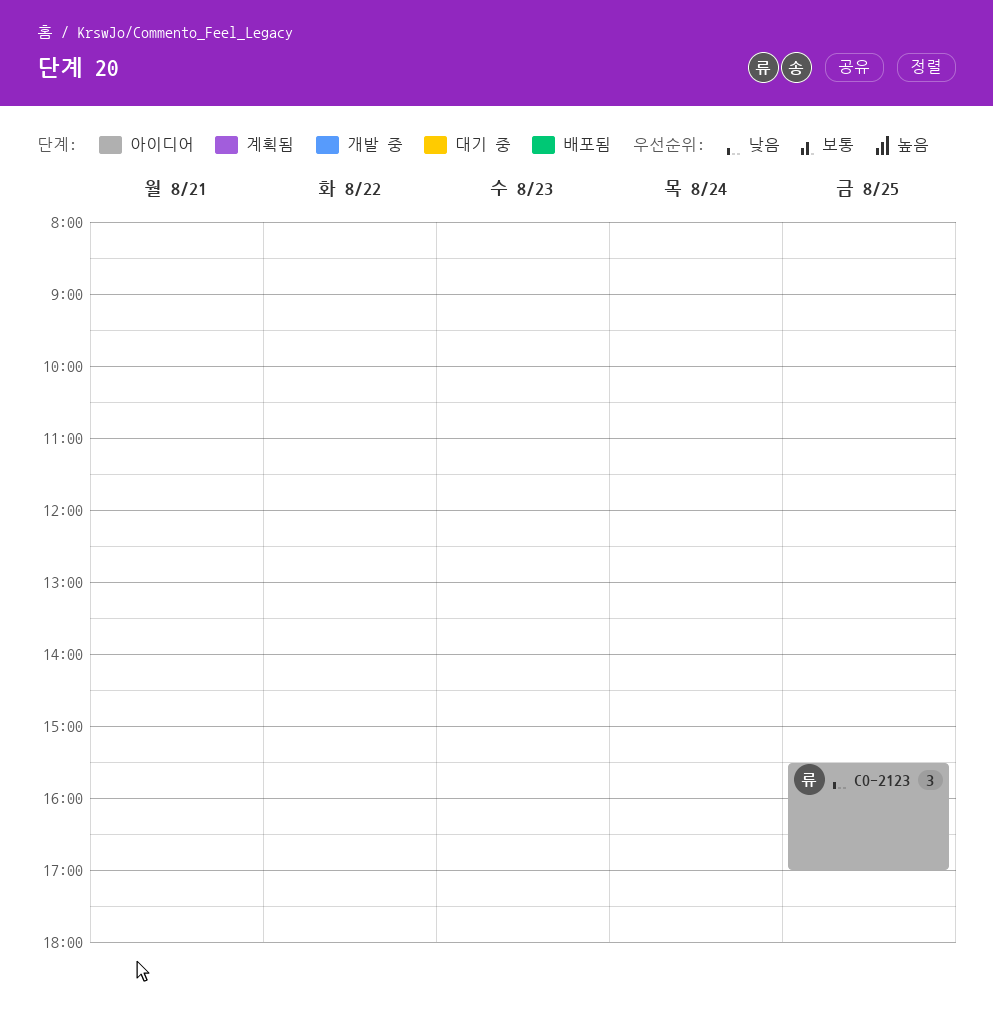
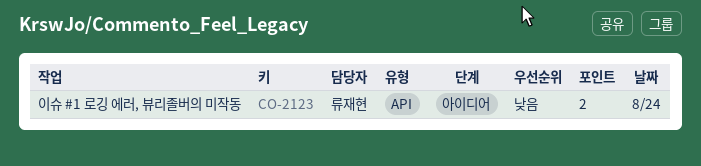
CO-2123, estimate: 3 -> 2
CO-2123, day: Aug 25 -> Aug 24

